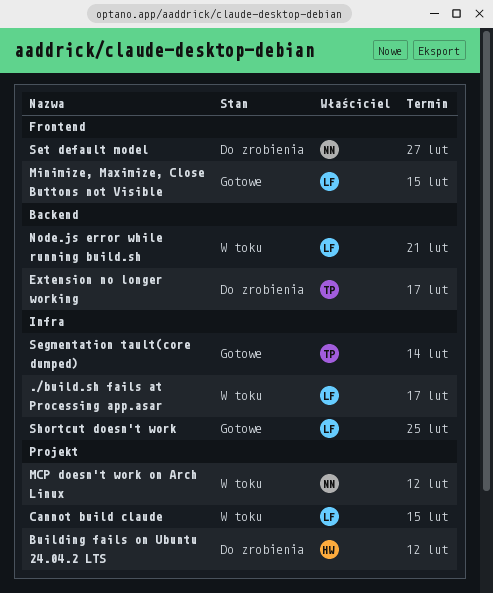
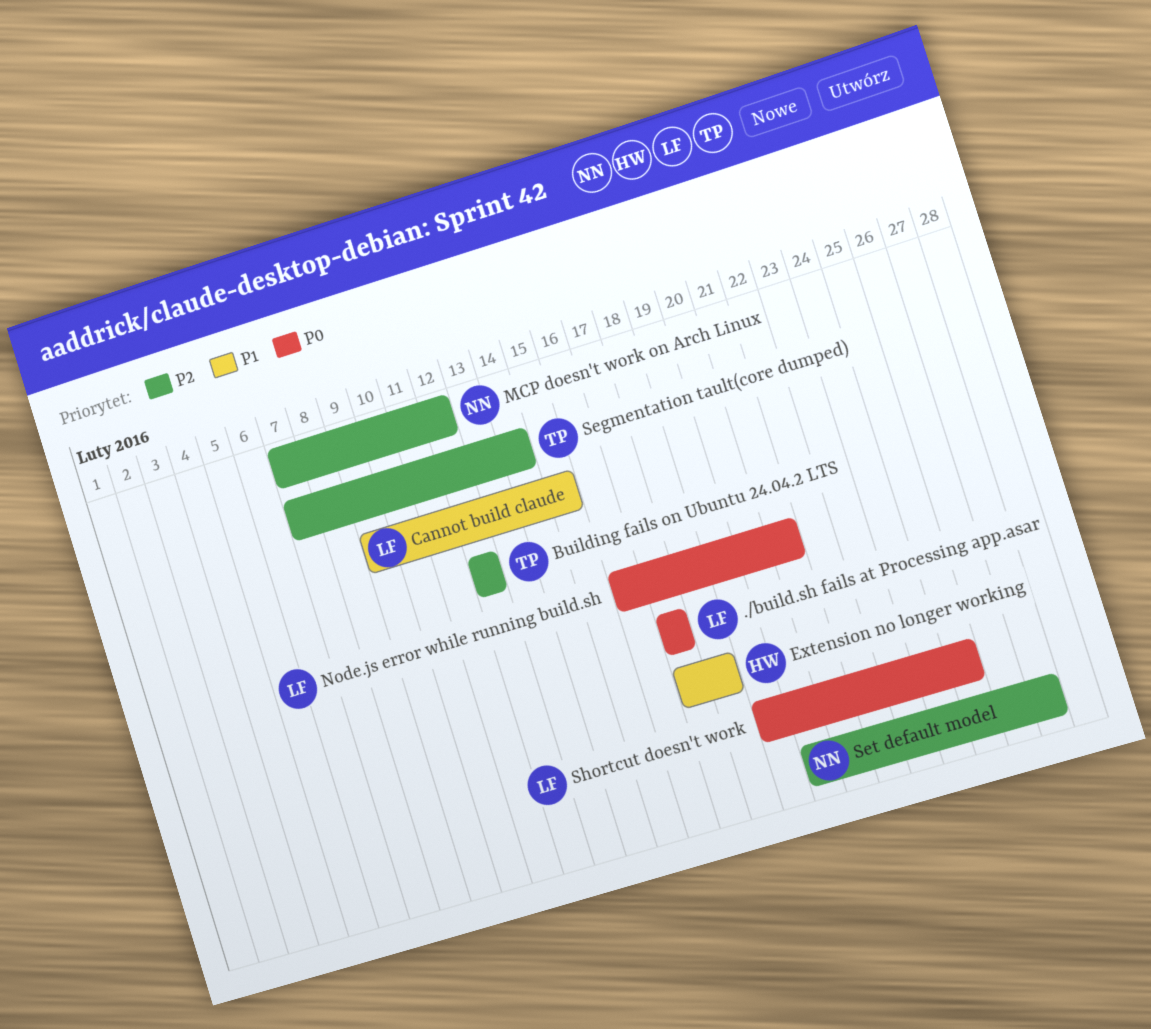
Building fails on Ubuntu 24.04.2 LTS, owner: HW -> TP
Extension no longer working, owner: TP -> HW
Extension no longer working, due: Feb 17 -> Feb 18
Minimize, Maximize, Close Buttons not Visible: present -> none

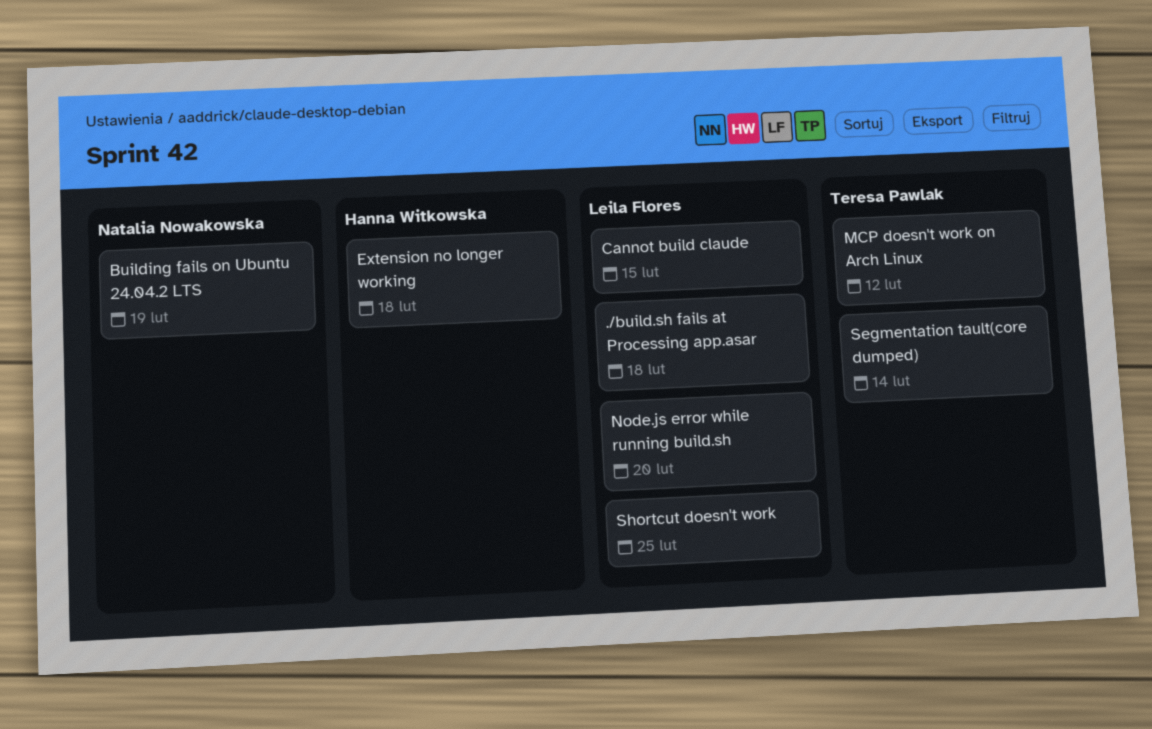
./build.sh fails at Processing app.asar, due: Feb 17 -> Feb 18
Building fails on Ubuntu 24.04.2 LTS, owner: Teresa Pawlak -> Natalia Nowakowska
Building fails on Ubuntu 24.04.2 LTS, due: Feb 12 -> Feb 19
MCP doesn't work on Arch Linux, owner: Natalia Nowakowska -> Teresa Pawlak
Node.js error while running build.sh, due: Feb 21 -> Feb 20
Set default model: present -> none

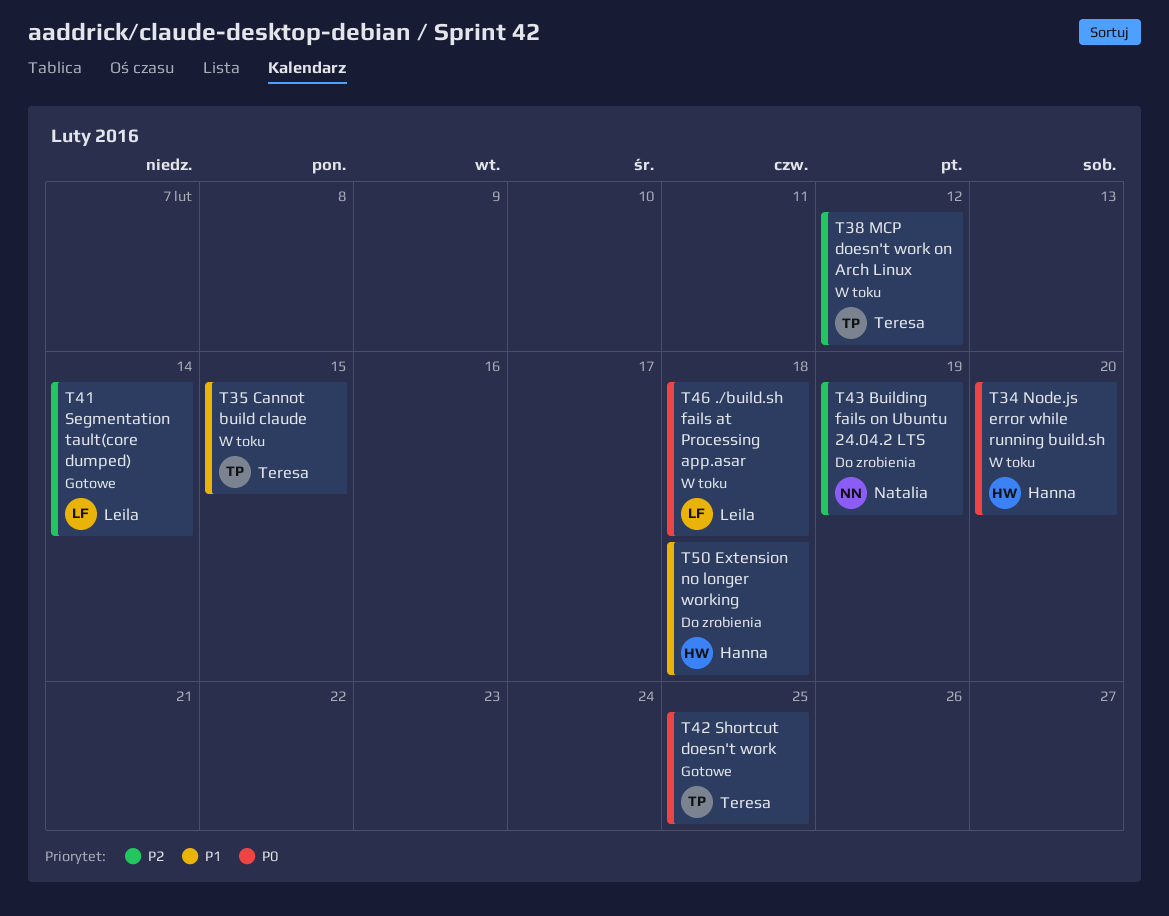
Cannot build claude, owner: Leila Flores -> Teresa Pawlak
Node.js error while running build.sh, owner: Leila Flores -> Hanna Witkowska
Segmentation tault(core dumped), owner: Teresa Pawlak -> Leila Flores
Shortcut doesn't work, owner: Leila Flores -> Teresa Pawlak

